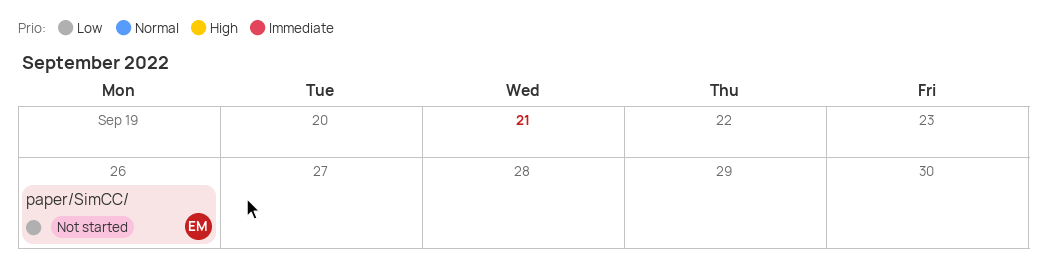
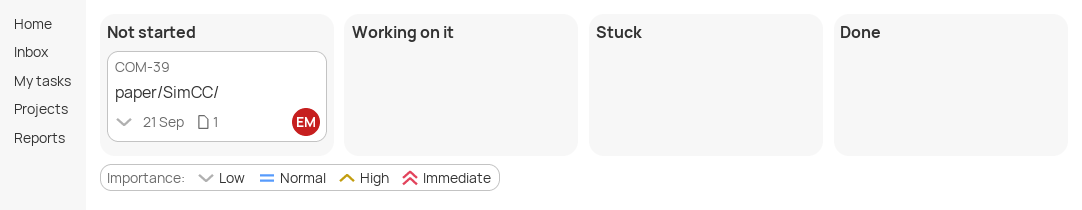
paper/SimCC/, due: Sep 26 -> Sep 21

